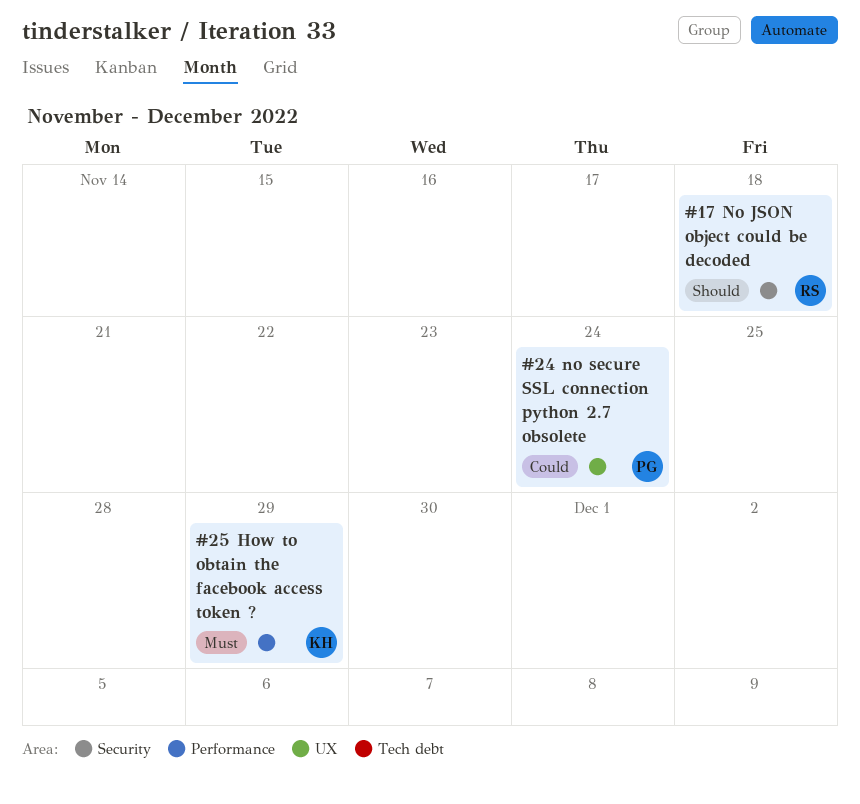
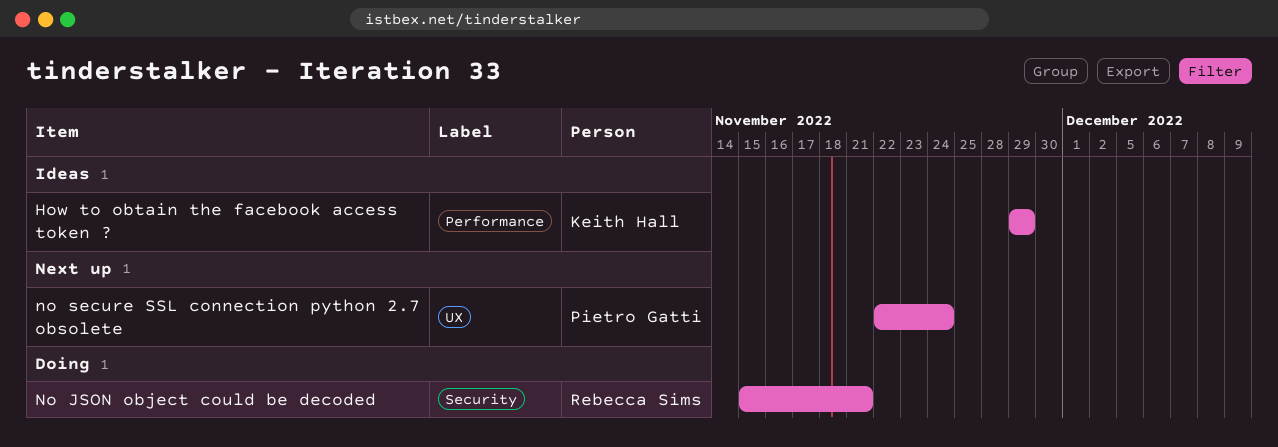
No JSON object could be decoded, due: Nov 18 -> Nov 21

